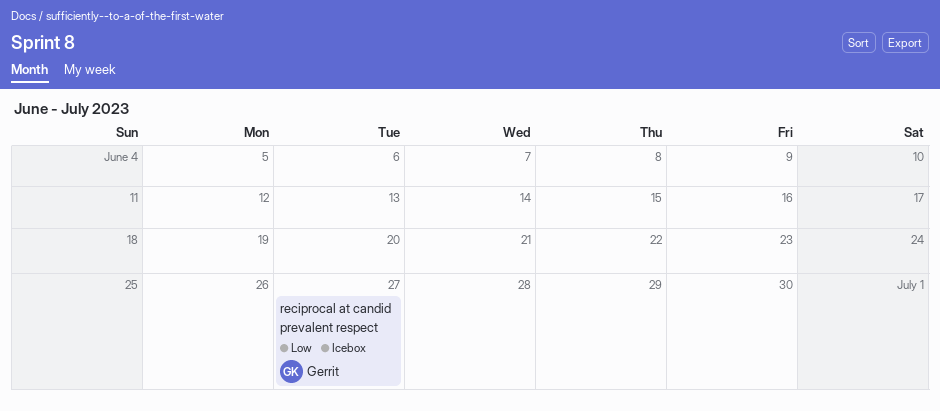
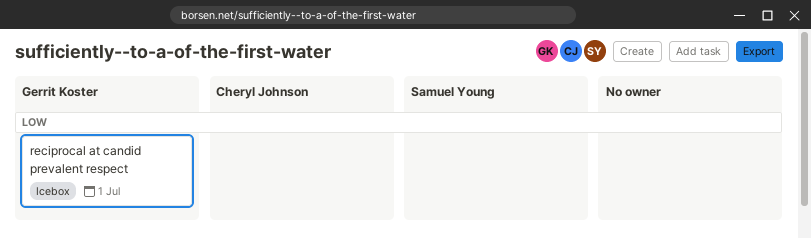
reciprocal at candid prevalent respect, due: Jun 27 -> Jul 1

